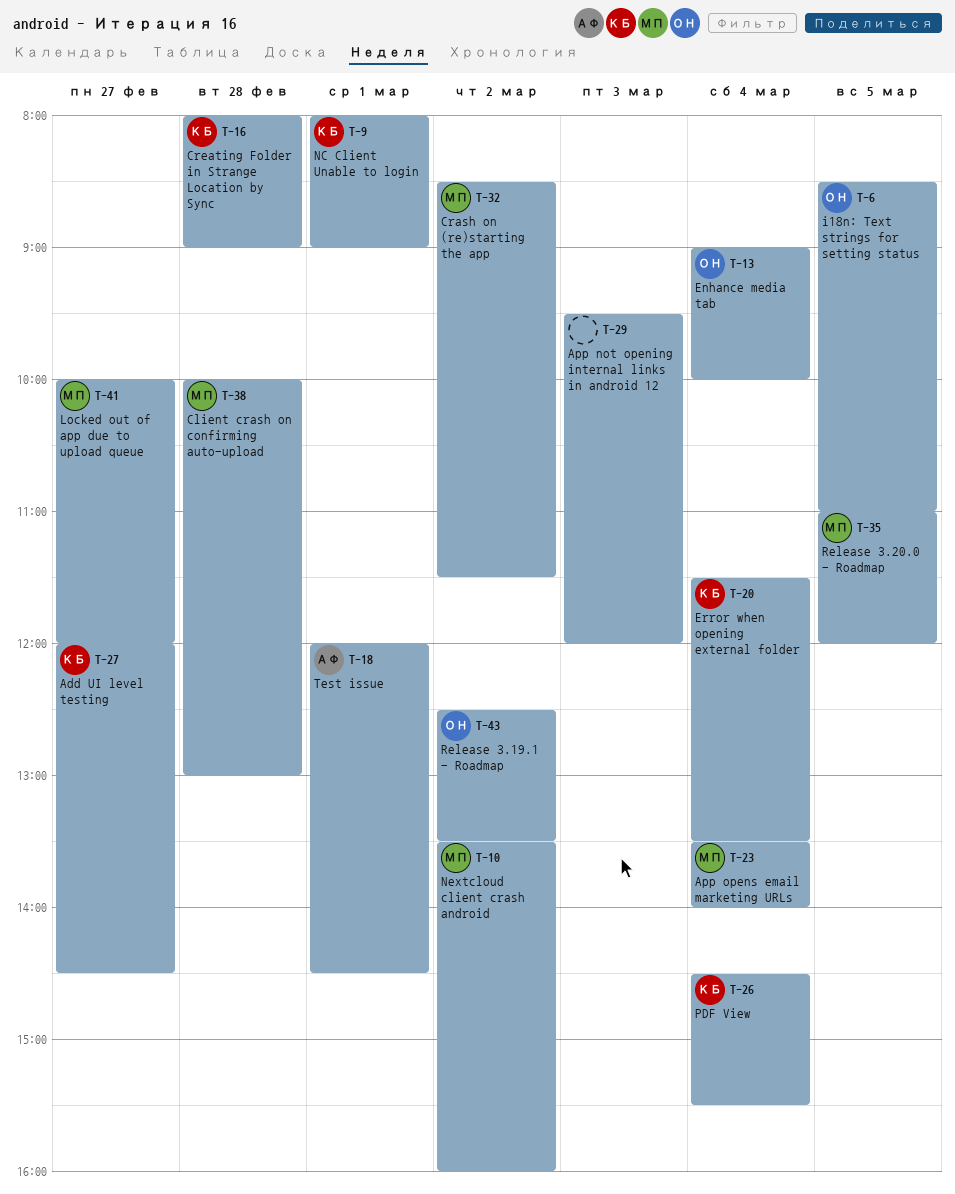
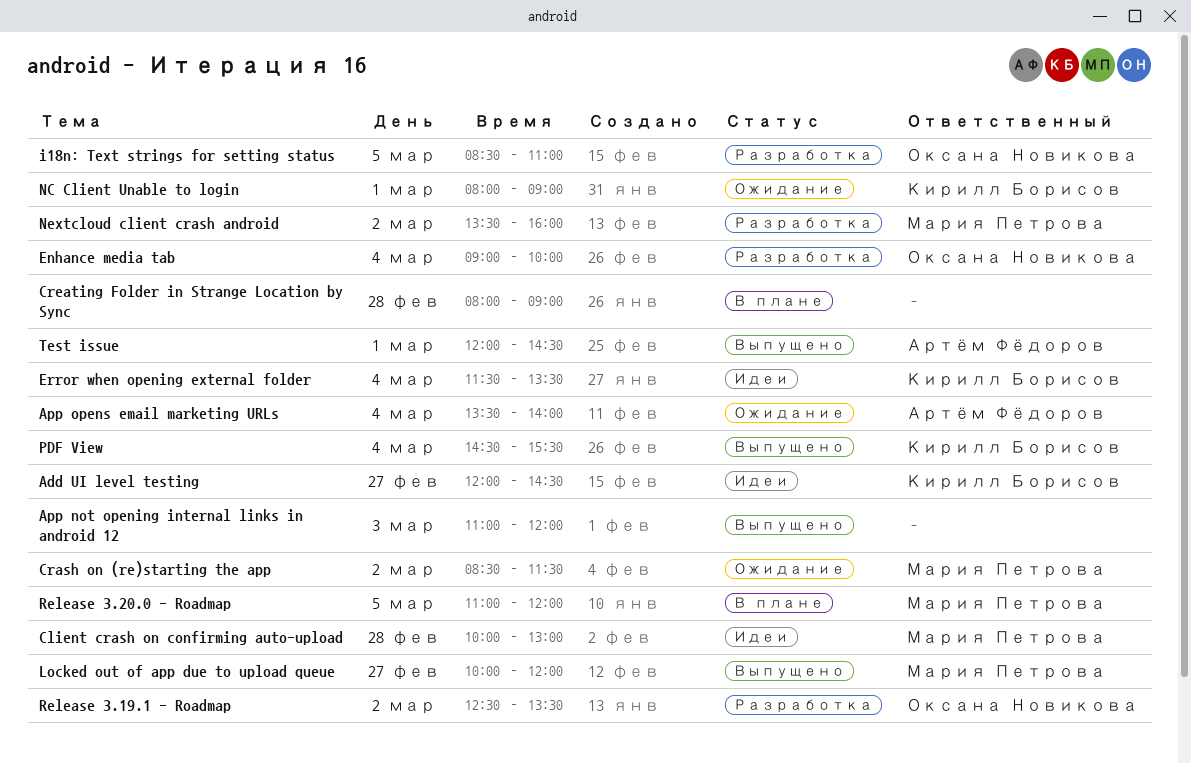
App not opening internal links in android 12, begins: 09:30 -> 11:00
App opens email marketing URLs, owner: Мария Петрова -> Артём Фёдоров
Creating Folder in Strange Location by Sync, owner: Кирилл Борисов -> none

